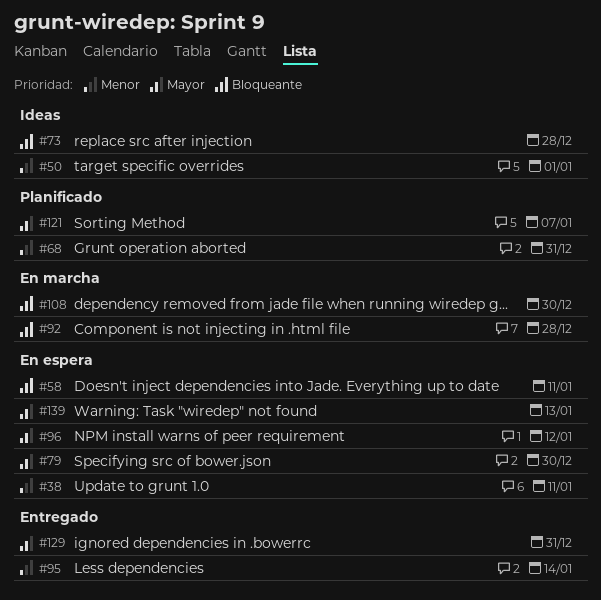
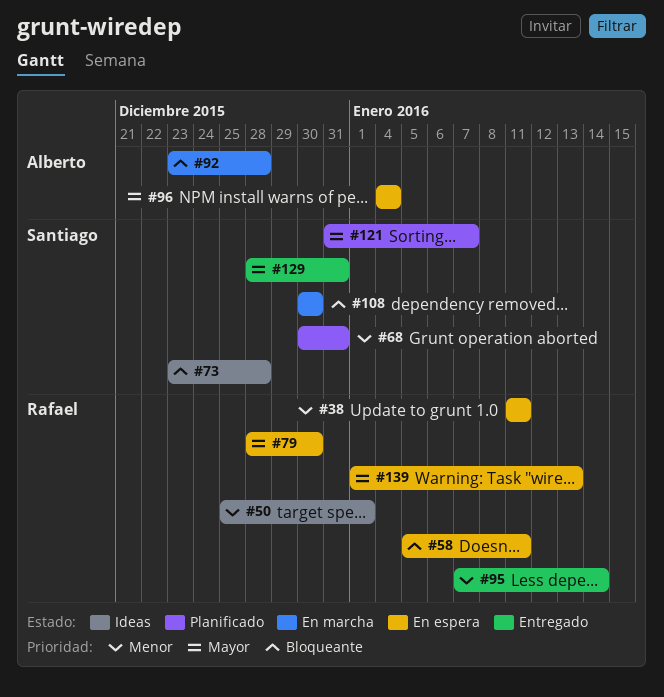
#96, due: Jan 12 -> Jan 4

